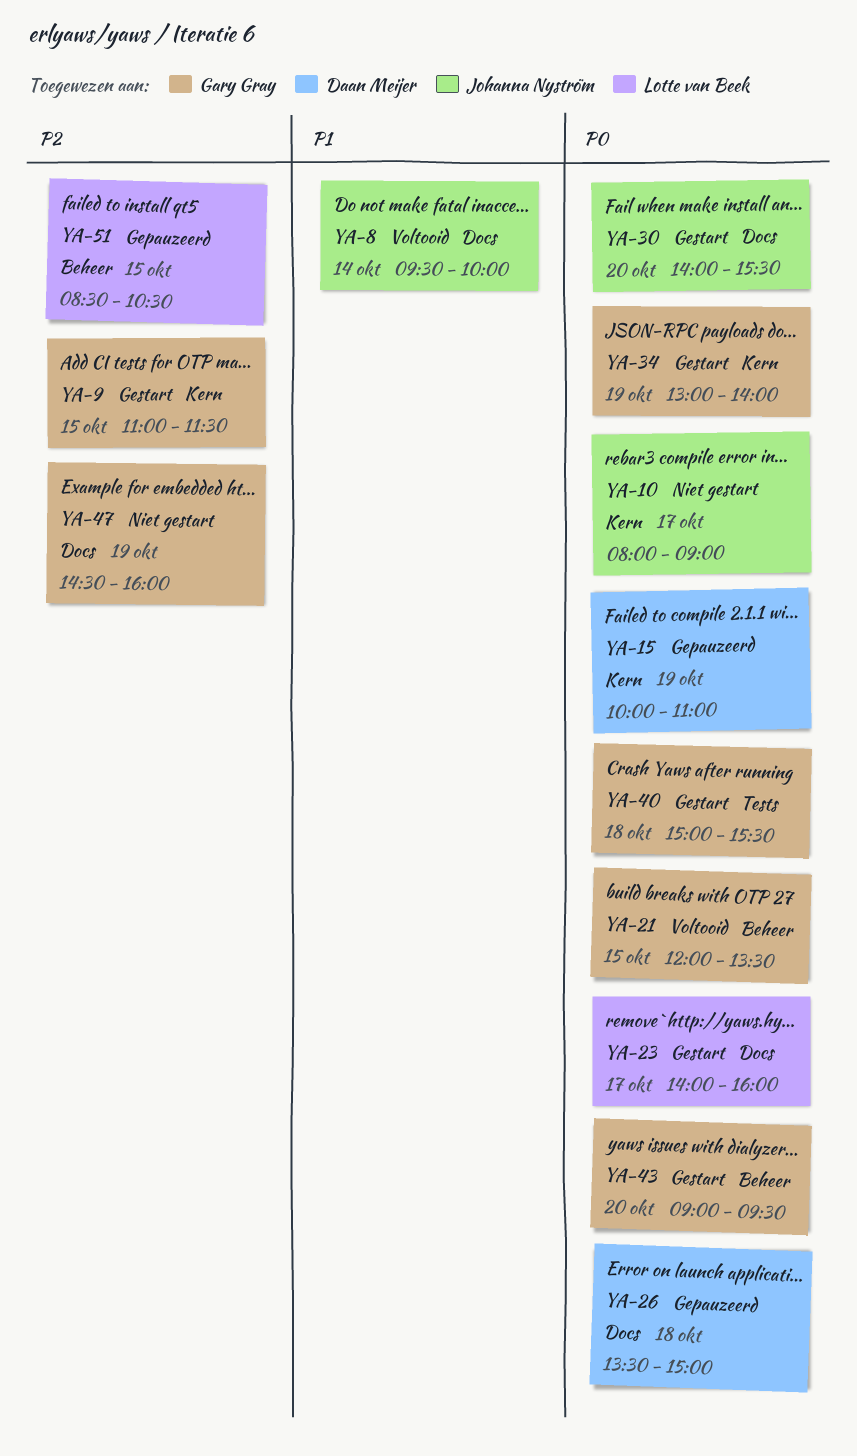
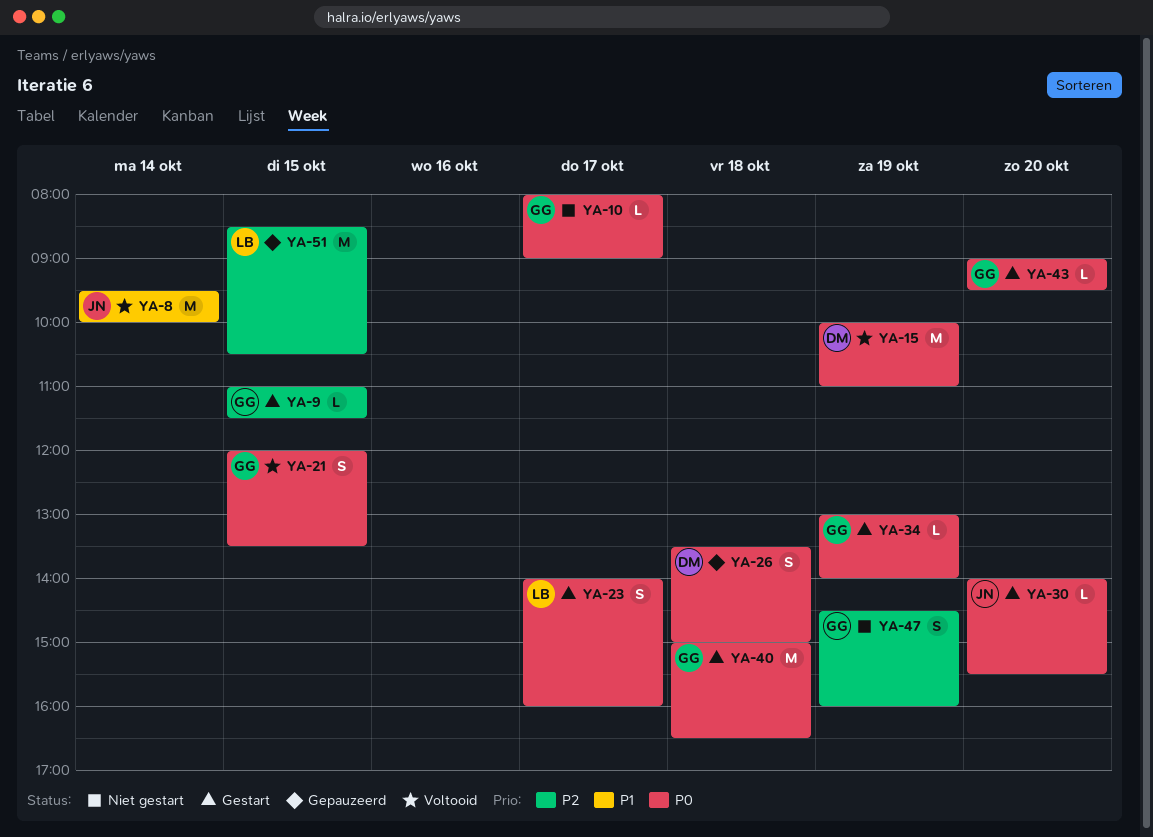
YA-10, owner: Johanna Nyström -> Gary Gray
YA-15, status: Gepauzeerd -> Voltooid
YA-40, ends: 15:30 -> 16:30

